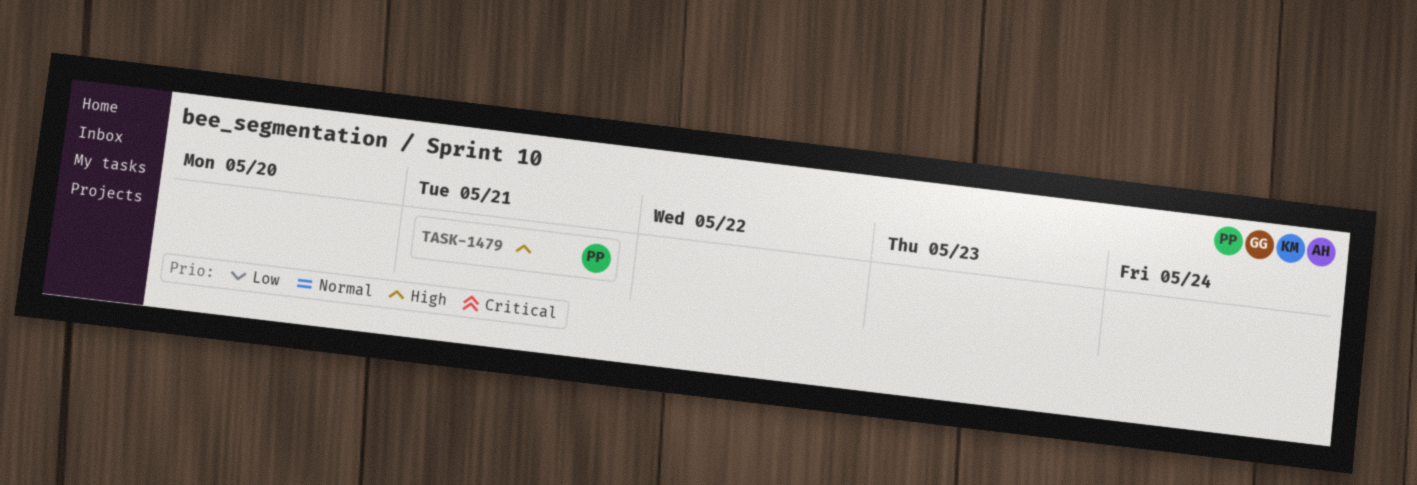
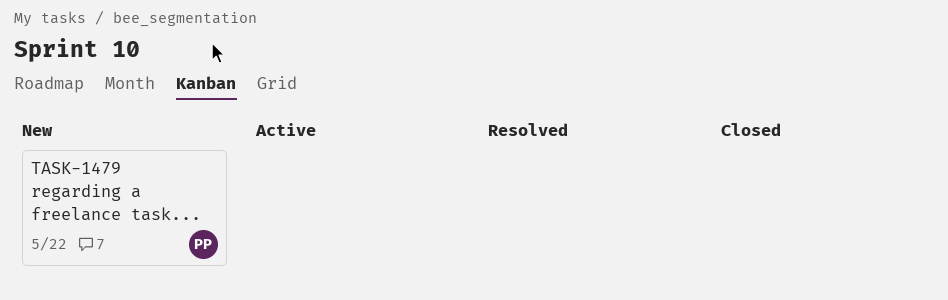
TASK-1479, due: May 21 -> May 22

